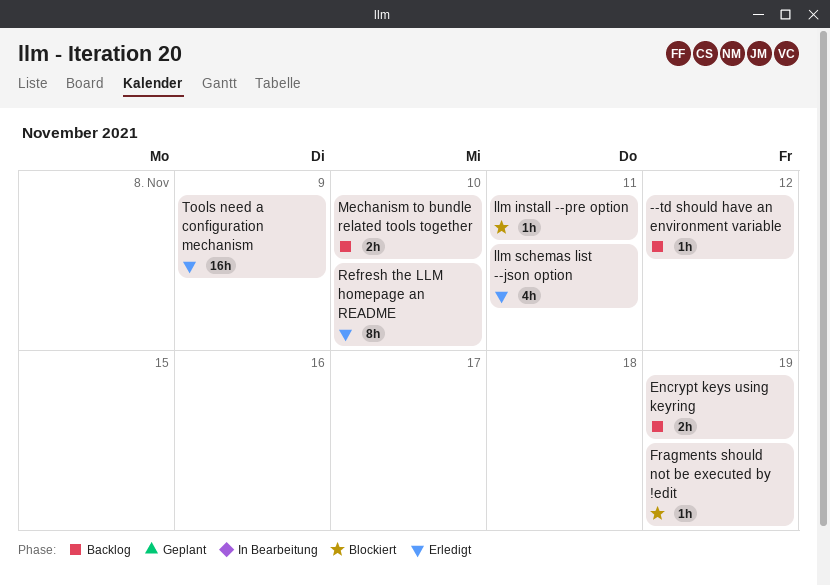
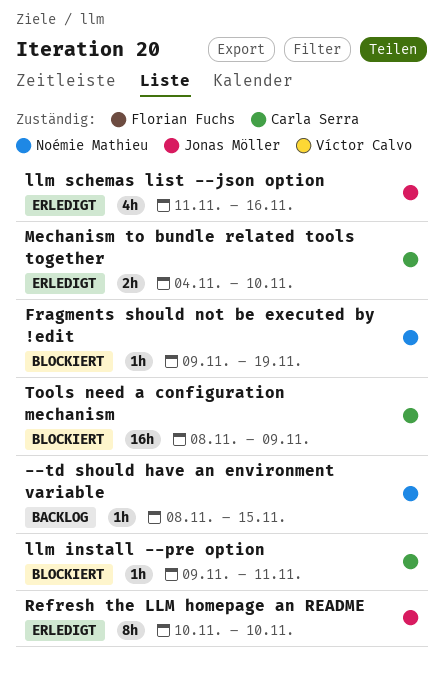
--td should have an environment variable, due: Nov 12 -> Nov 15
Encrypt keys using keyring: present -> none
llm schemas list --json option, due: Nov 11 -> Nov 16
Mechanism to bundle related tools together, status: Backlog -> Erledigt
Tools need a configuration mechanism, status: Erledigt -> Blockiert

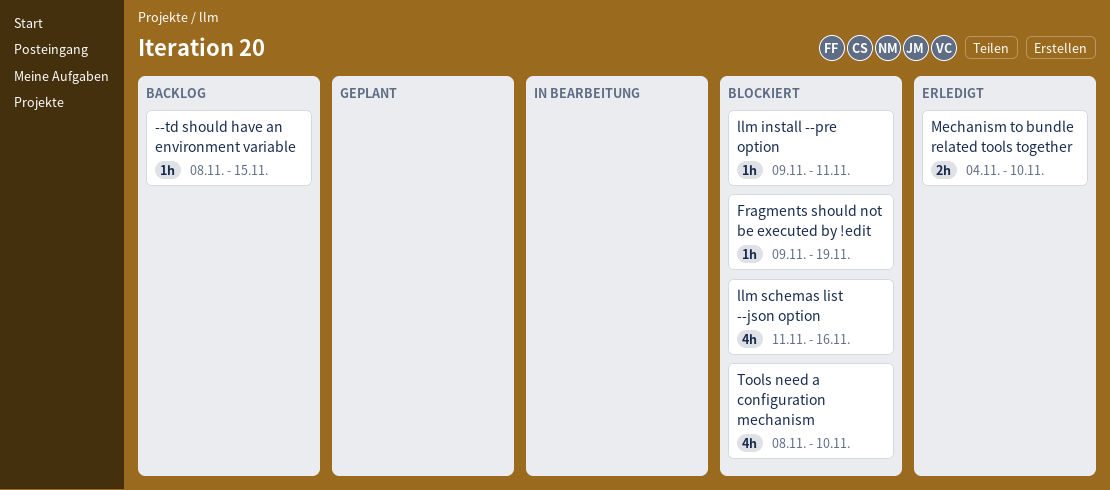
llm schemas list --json option, status: Erledigt -> Blockiert
Refresh the LLM homepage an README: present -> none
Tools need a configuration mechanism, estimate: 16h -> 4h
Tools need a configuration mechanism, due: Nov 9 -> Nov 10

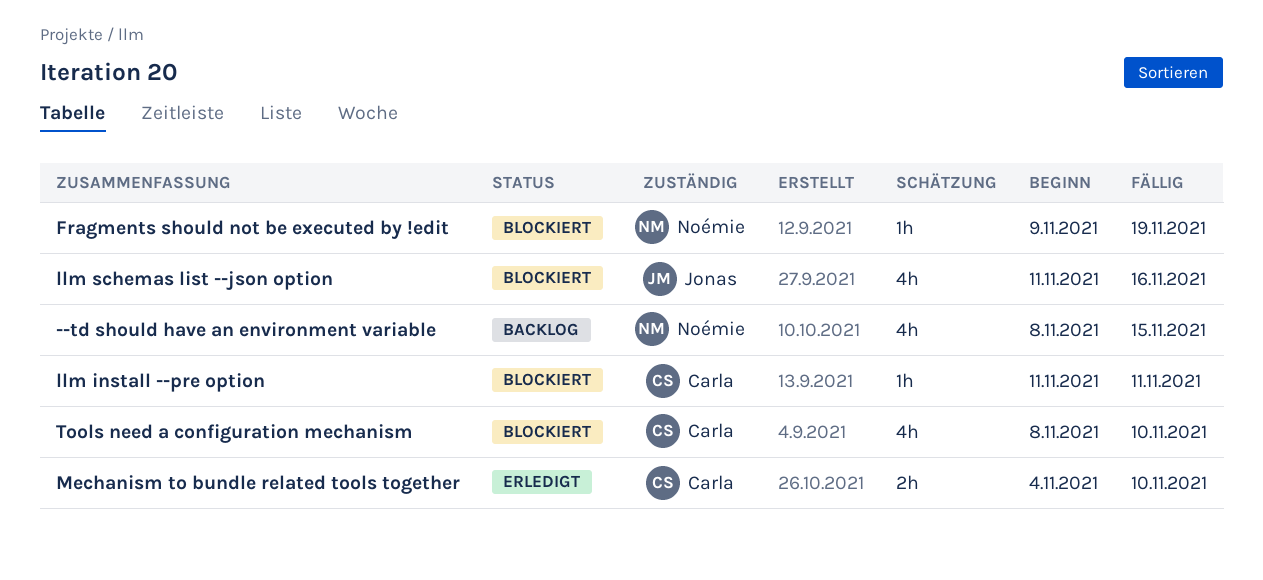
--td should have an environment variable, estimate: 1h -> 4h
llm install --pre option, start: Nov 9 -> Nov 11

